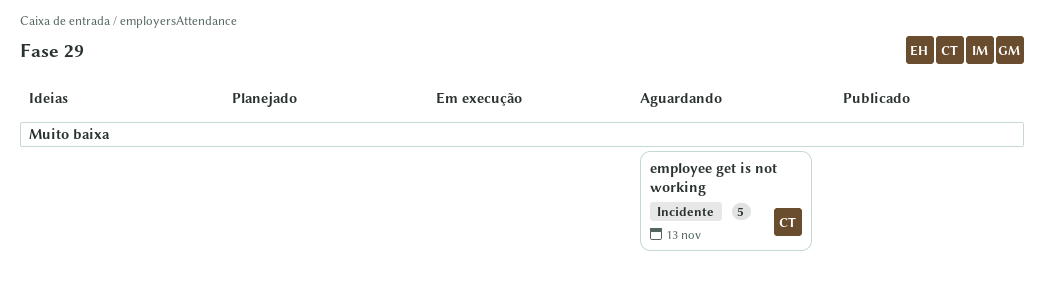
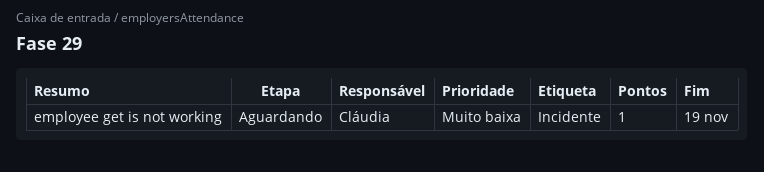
employee get is not working, estimate: 5 -> 1
employee get is not working, due: Nov 13 -> Nov 19

